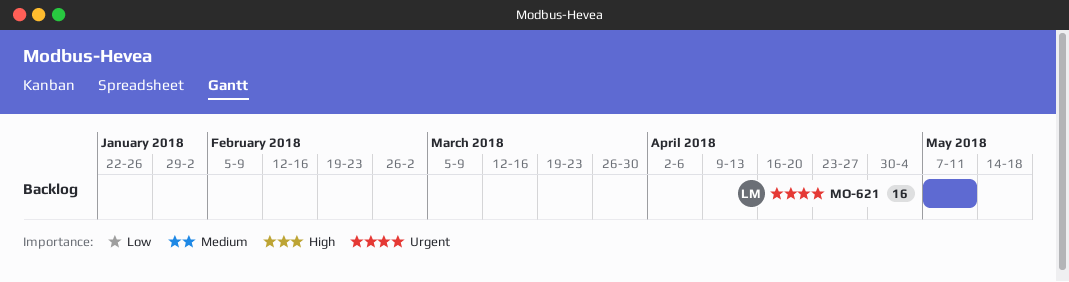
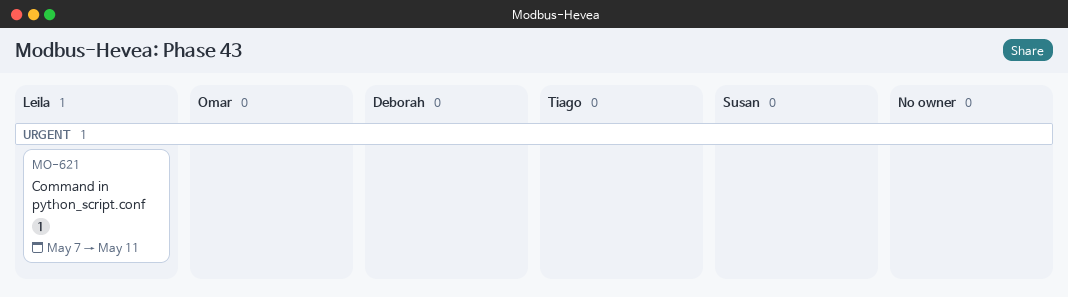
MO-621, estimate: 16 -> 1

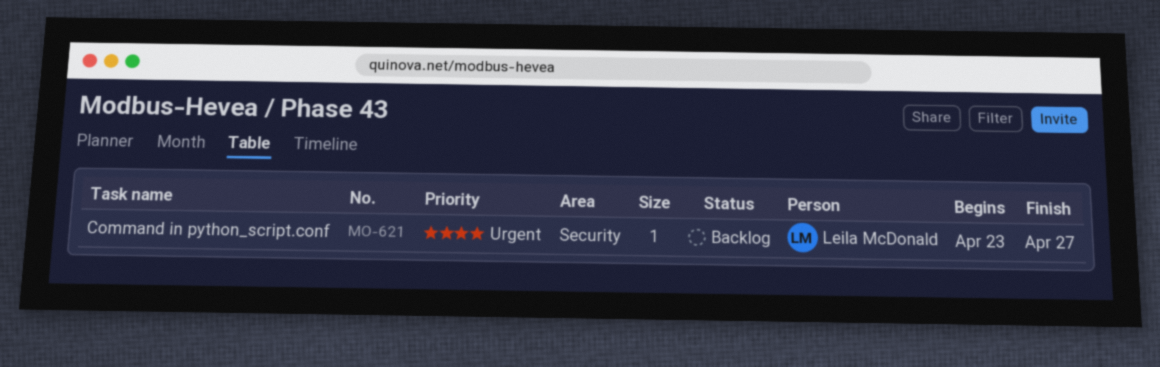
MO-621, start: May 7 -> Apr 23
MO-621, due: May 11 -> Apr 27

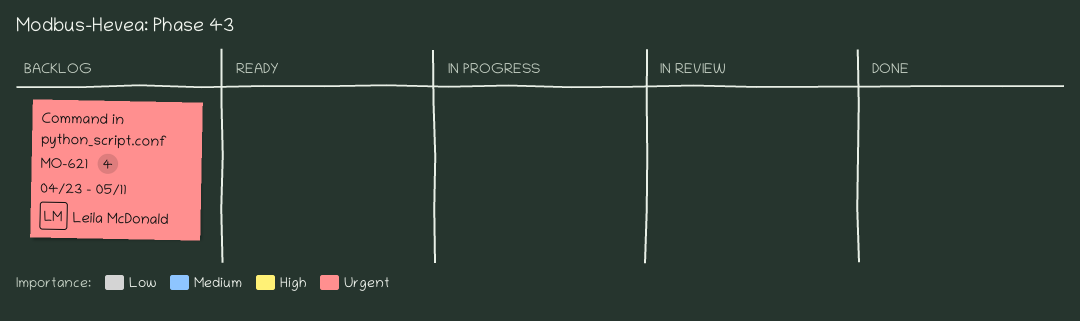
MO-621, estimate: 1 -> 4
MO-621, due: Apr 27 -> May 11

